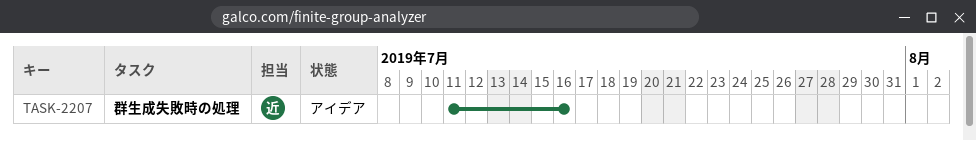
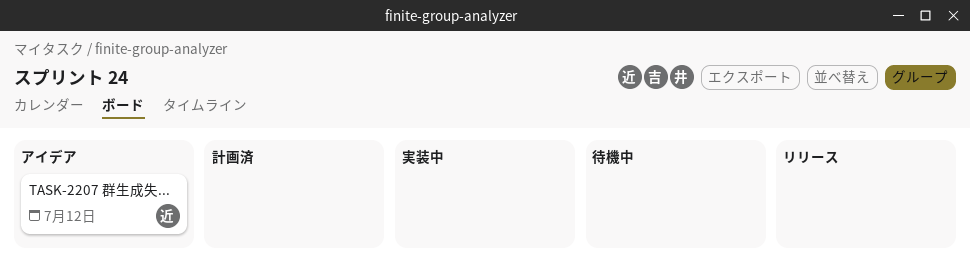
TASK-2207, due: Jul 16 -> Jul 12

